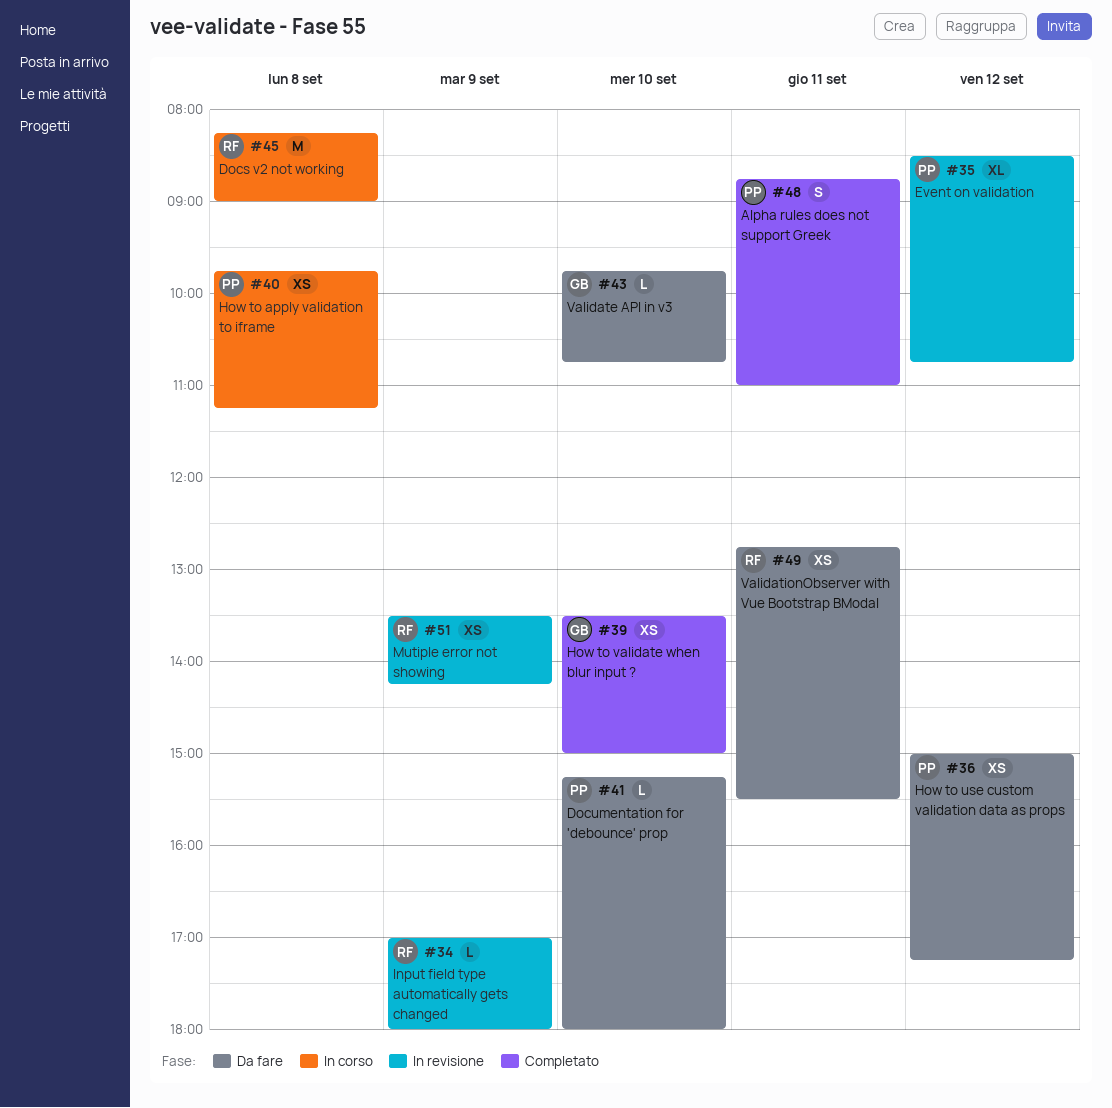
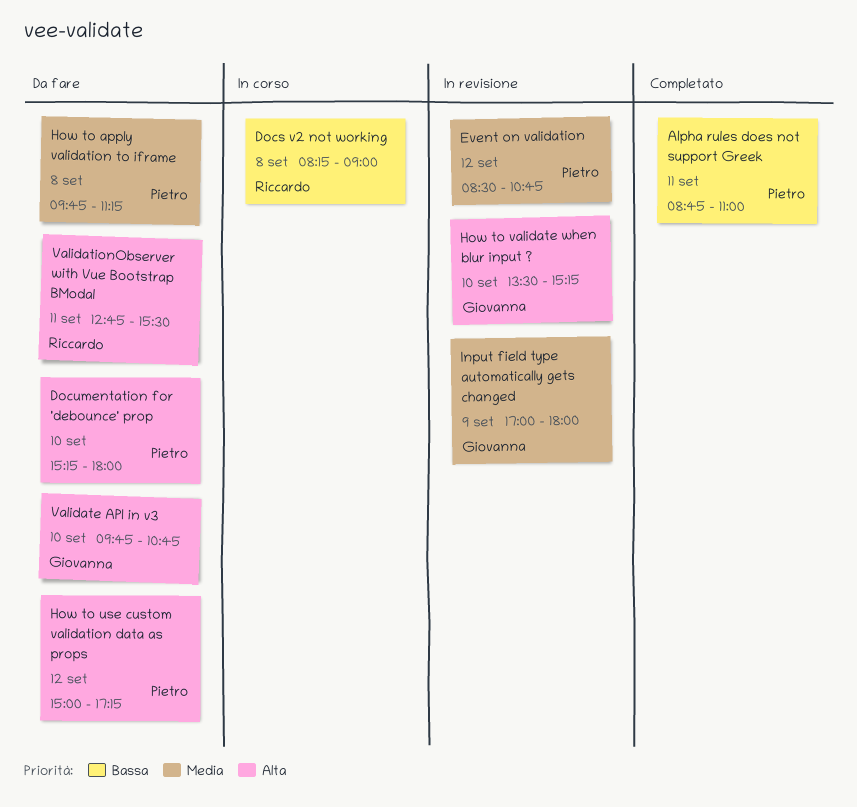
How to apply validation to iframe, status: In corso -> Da fare
How to validate when blur input ?, status: Completato -> In revisione
How to validate when blur input ?, ends: 15:00 -> 15:15
Input field type automatically gets changed, owner: Riccardo -> Giovanna
Mutiple error not showing: present -> none

